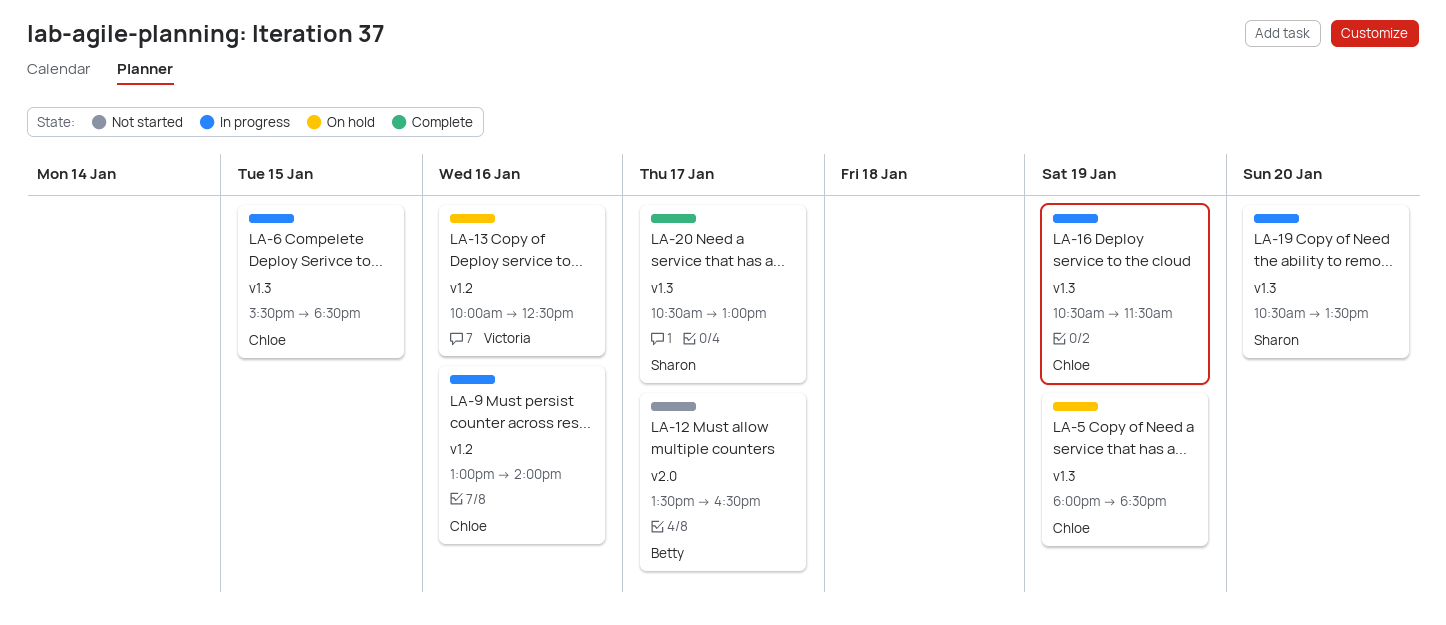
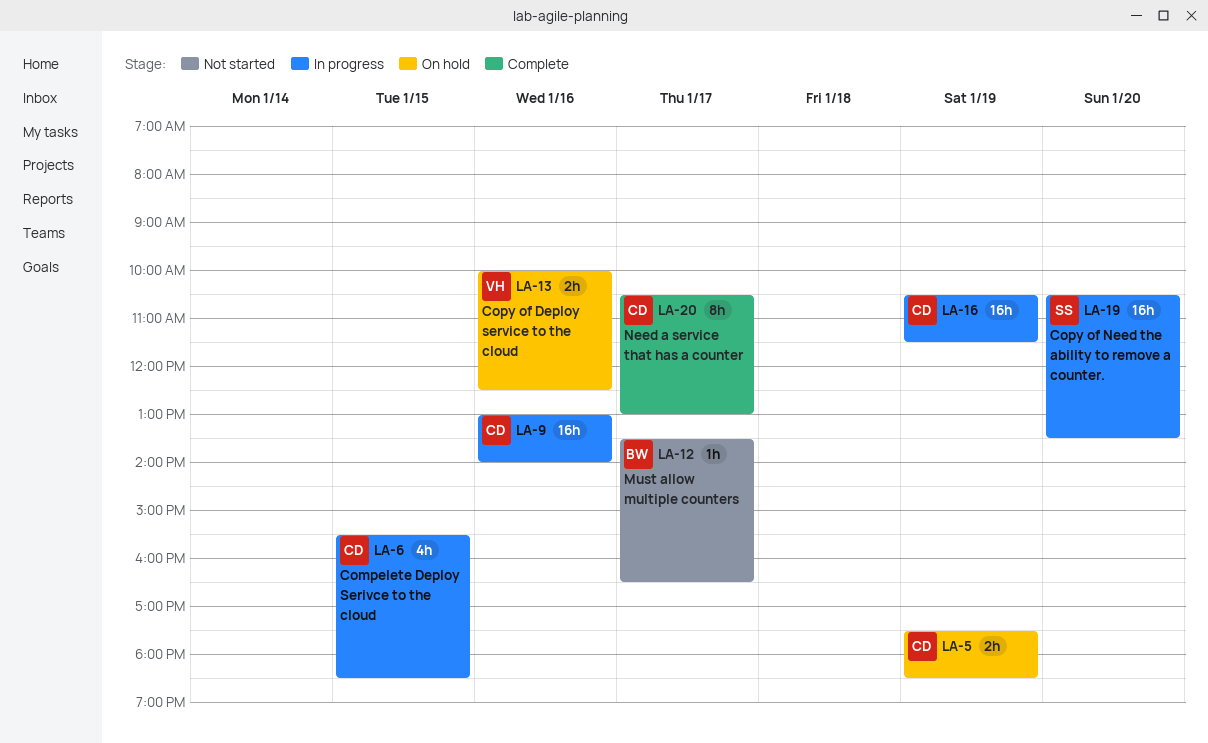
LA-5, begins: 18:00 -> 17:30
LA-20, owner: Sharon -> Chloe

